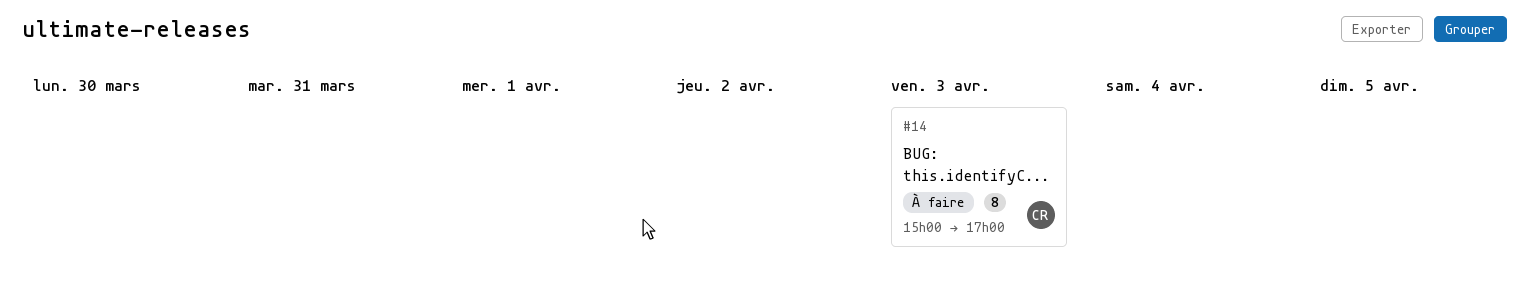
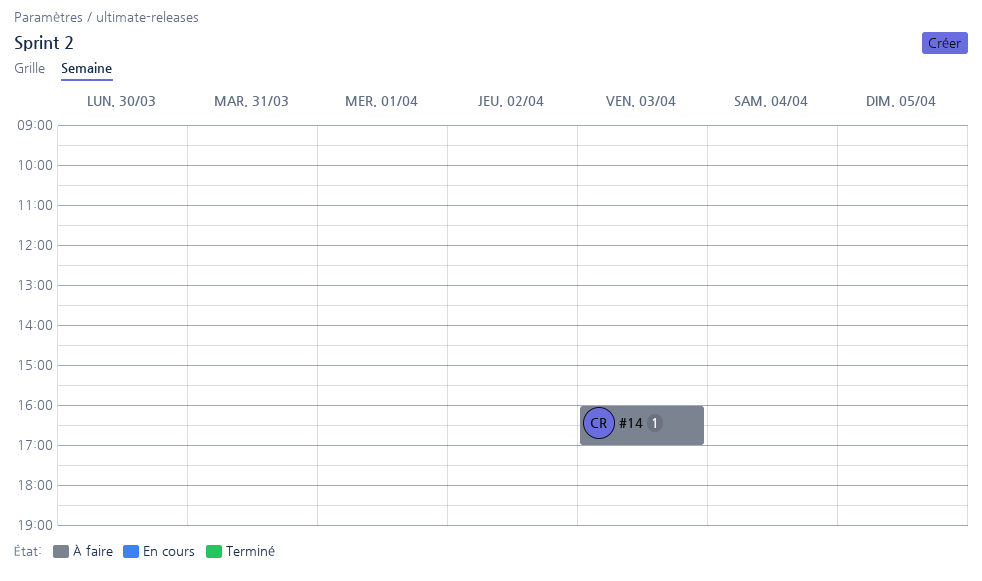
#14, estimate: 8 -> 1
#14, begins: 15:00 -> 16:00

